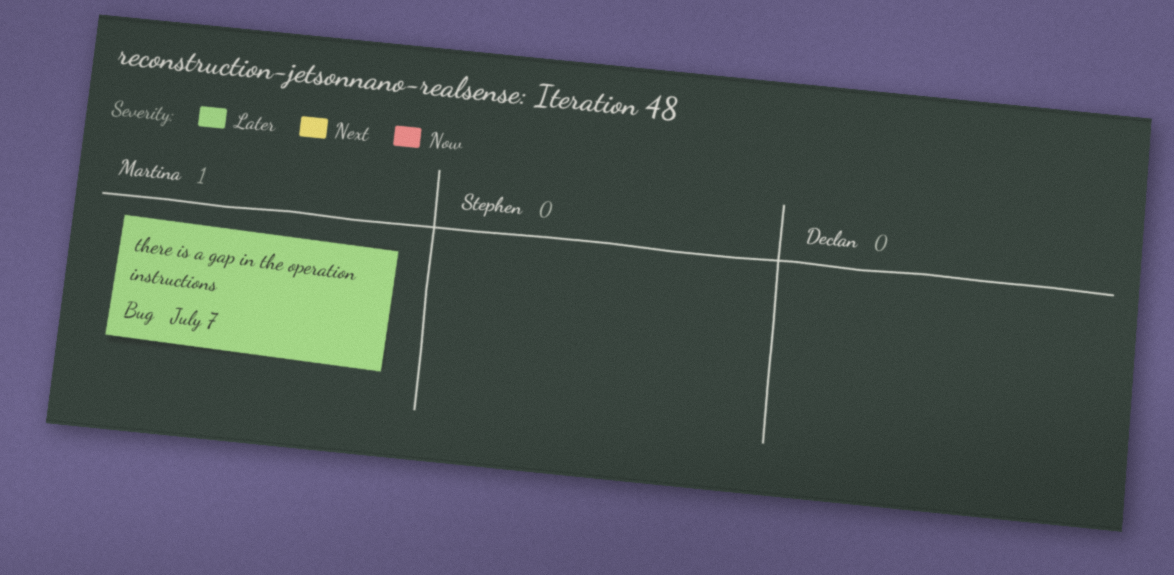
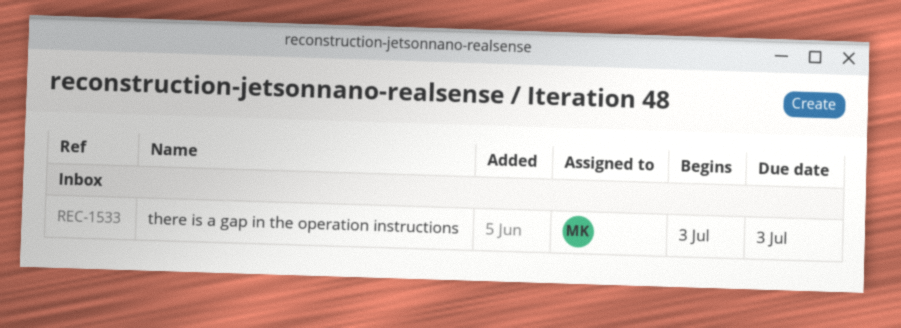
there is a gap in the operation instructions, due: Jul 7 -> Jul 3

